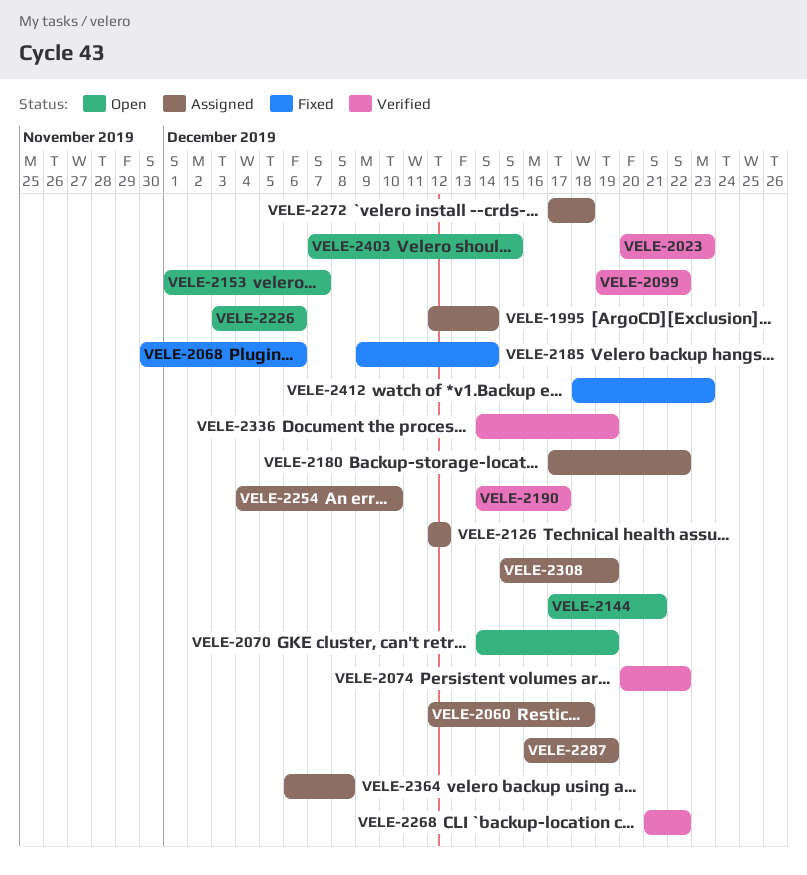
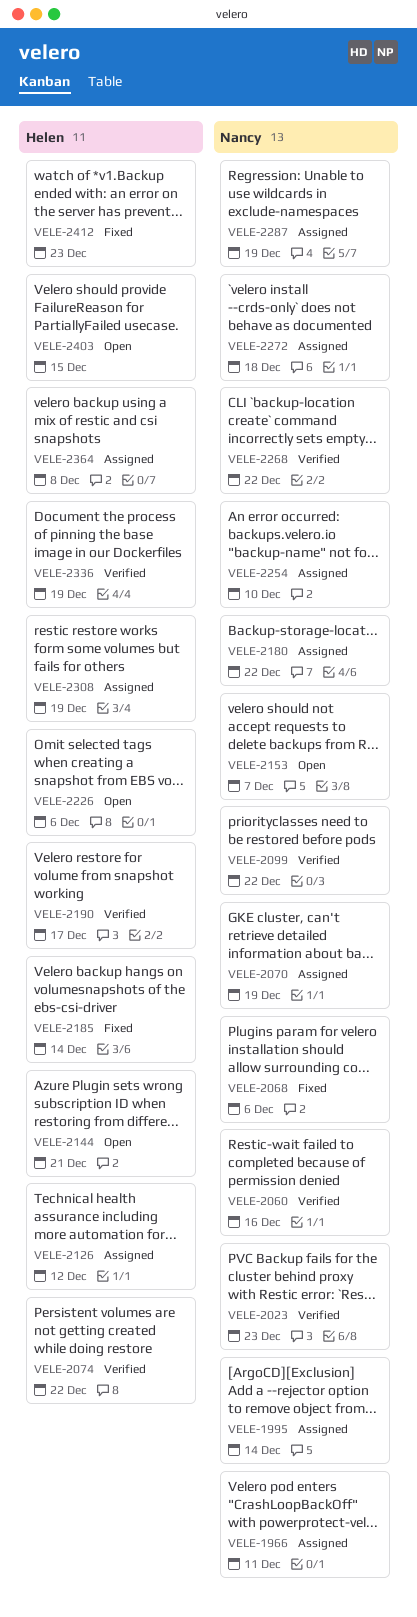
VELE-1966: none -> present
VELE-2060, status: Assigned -> Verified
VELE-2060, due: Dec 18 -> Dec 16
VELE-2070, status: Open -> Assigned

